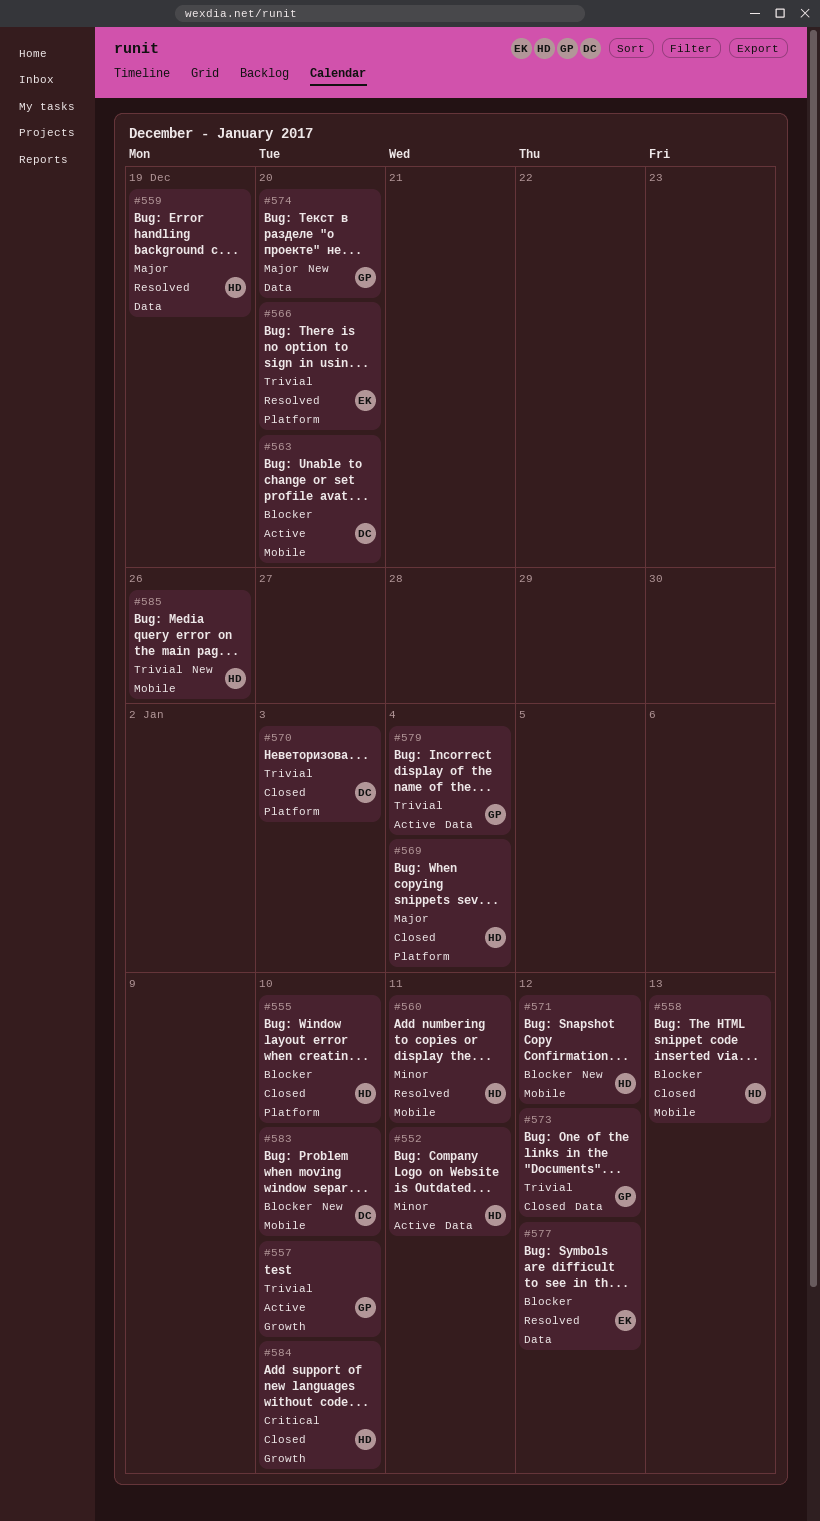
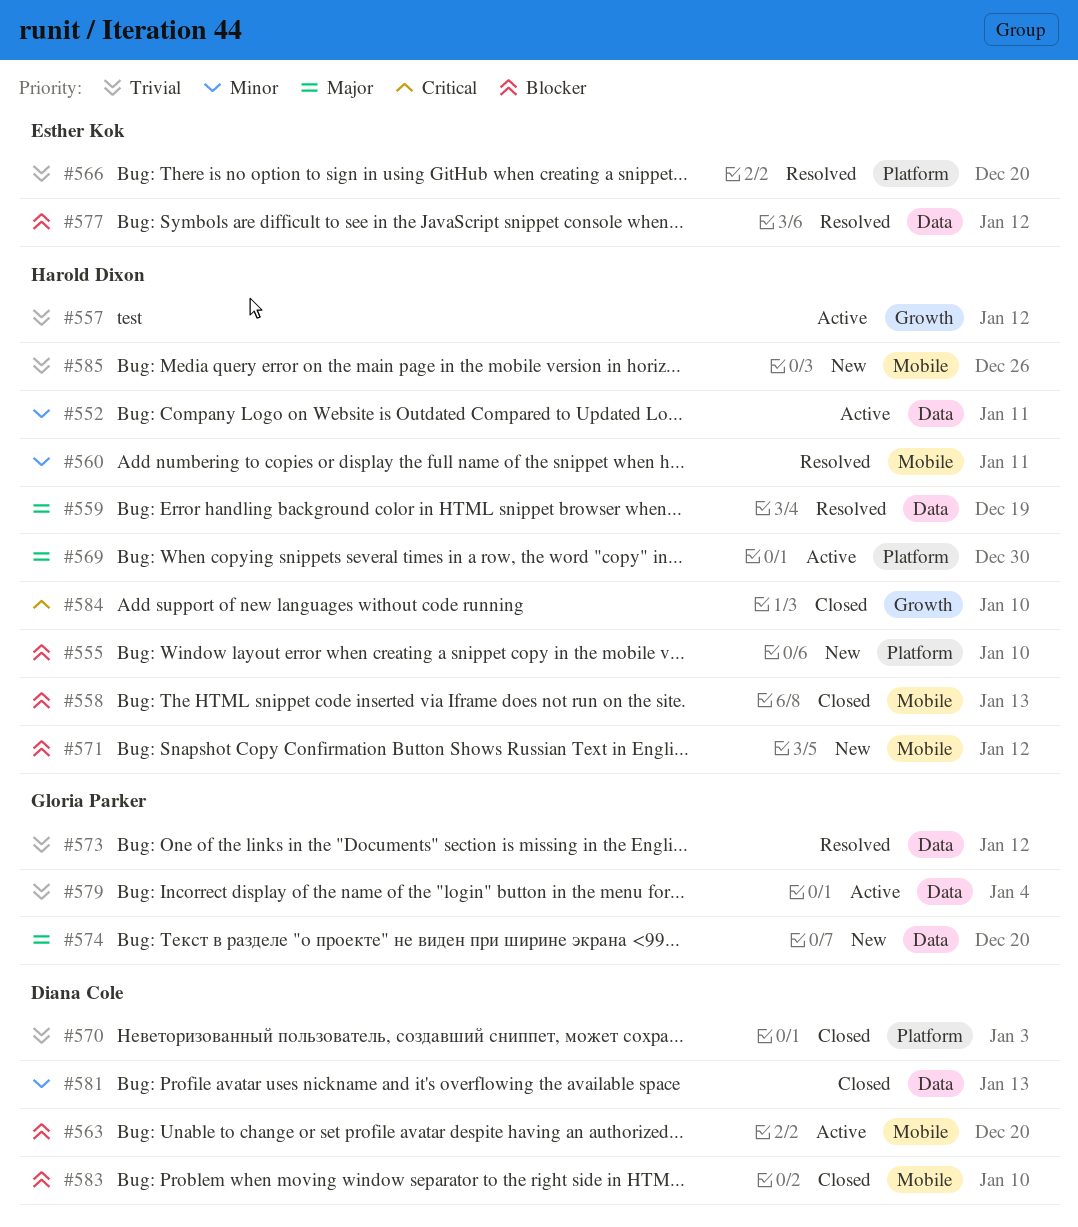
#555, status: Closed -> New
#557, owner: Gloria Parker -> Harold Dixon
#557, due: Jan 10 -> Jan 12
#569, status: Closed -> Active
#569, due: Jan 4 -> Dec 30
#573, status: Closed -> Resolved
#581: none -> present
#583, status: New -> Closed

